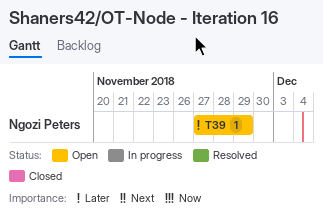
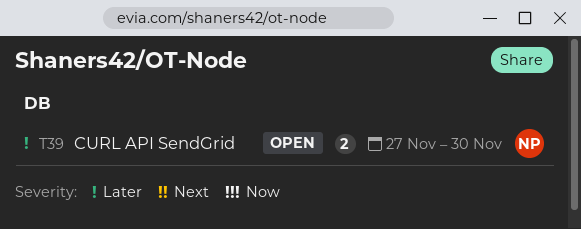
T39, estimate: 1 -> 2
T39, due: Nov 29 -> Nov 30

